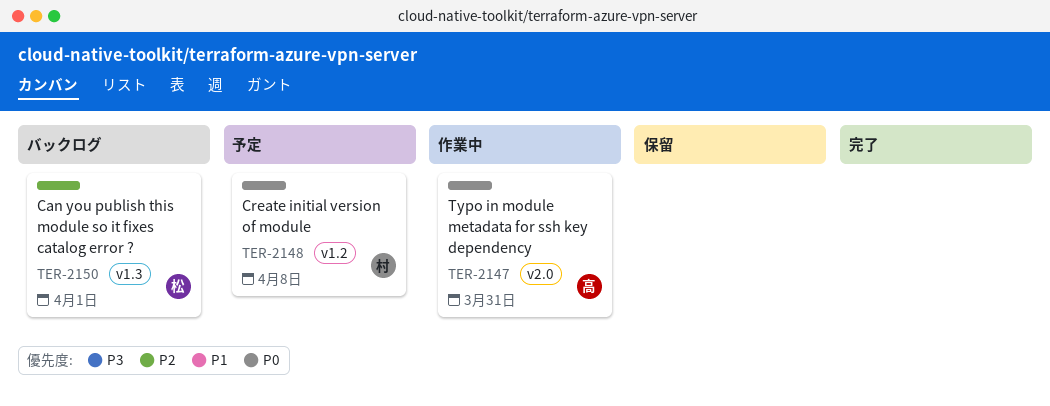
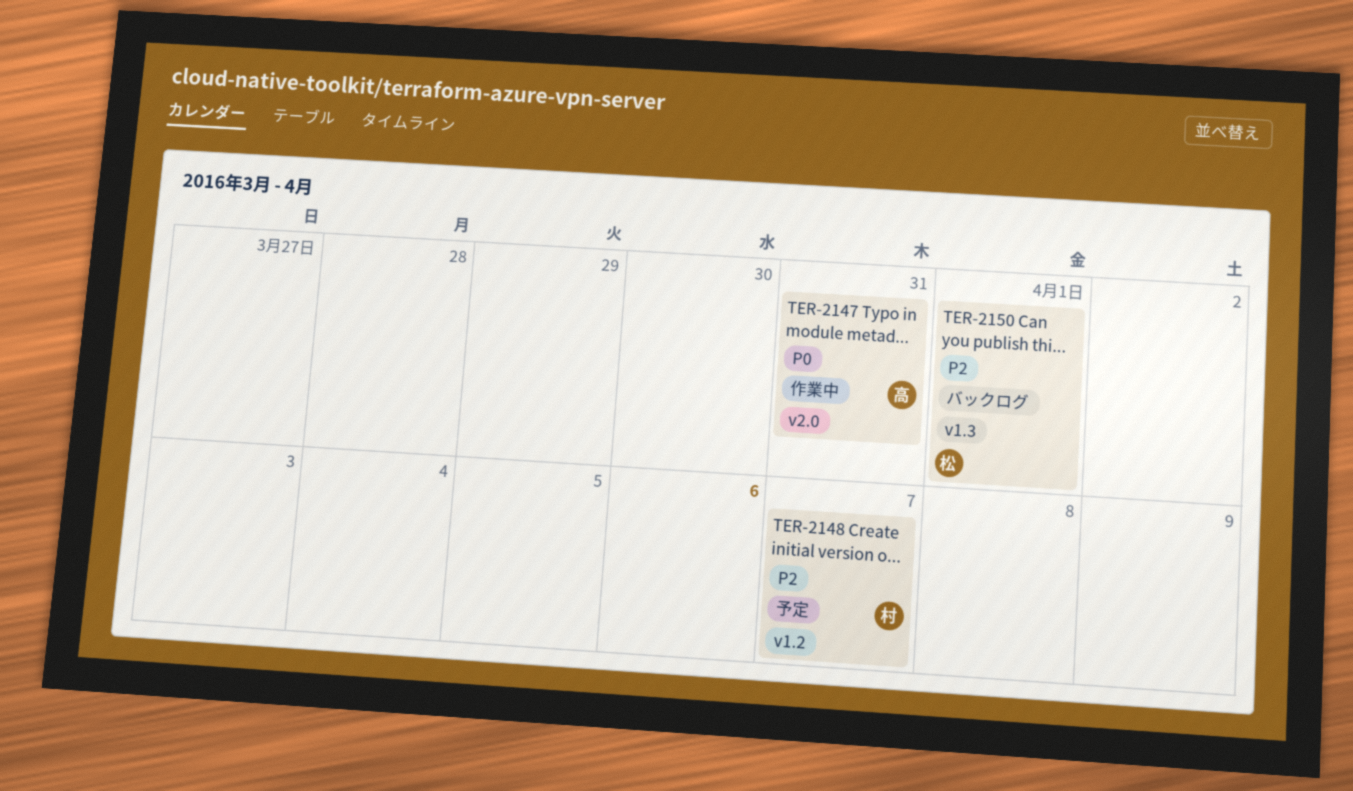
TER-2148, priority: P0 -> P2
TER-2148, due: Apr 8 -> Apr 7

